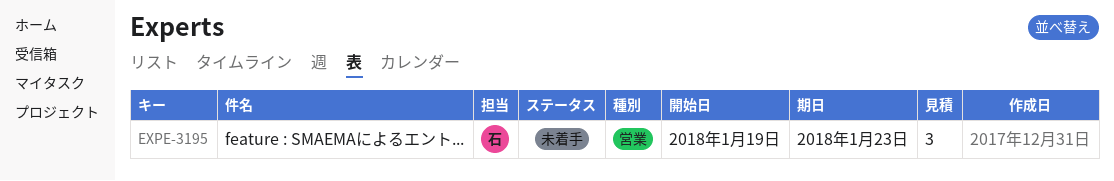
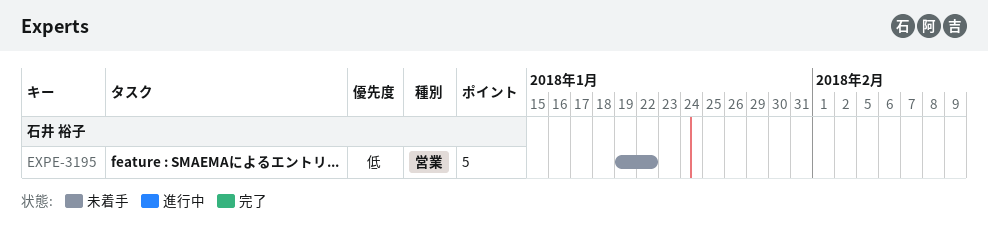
EXPE-3195, estimate: 3 -> 5
EXPE-3195, due: Jan 23 -> Jan 22

